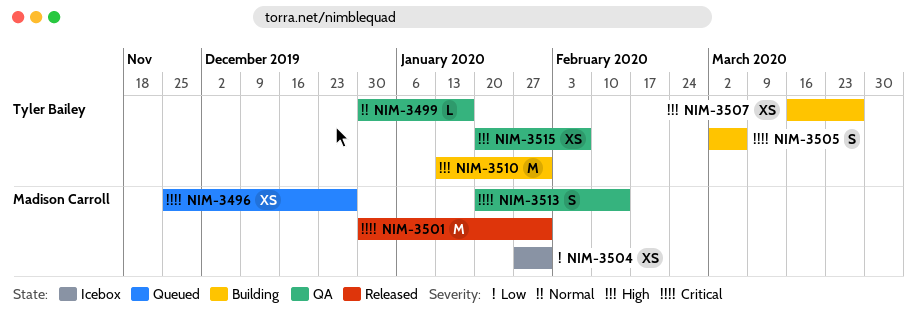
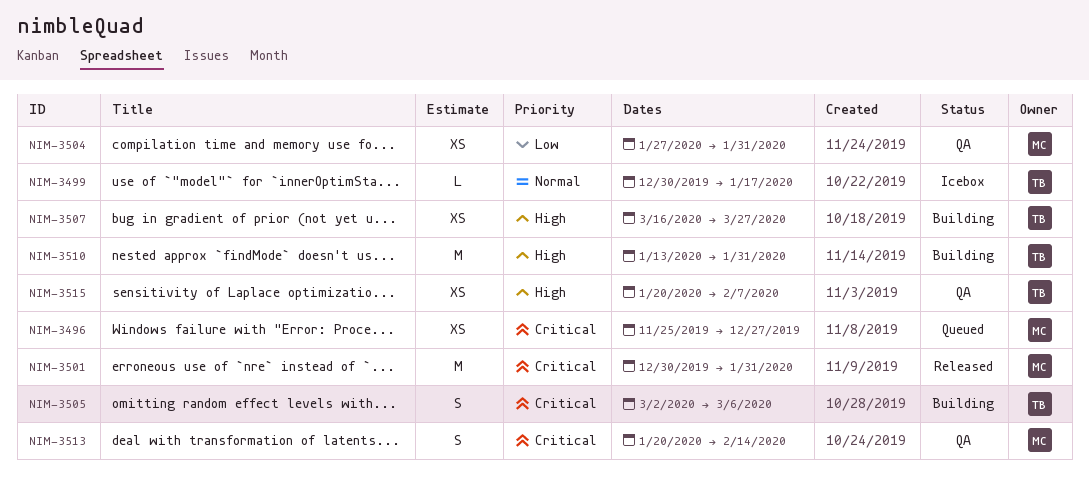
NIM-3499, status: QA -> Icebox
NIM-3504, status: Icebox -> QA

